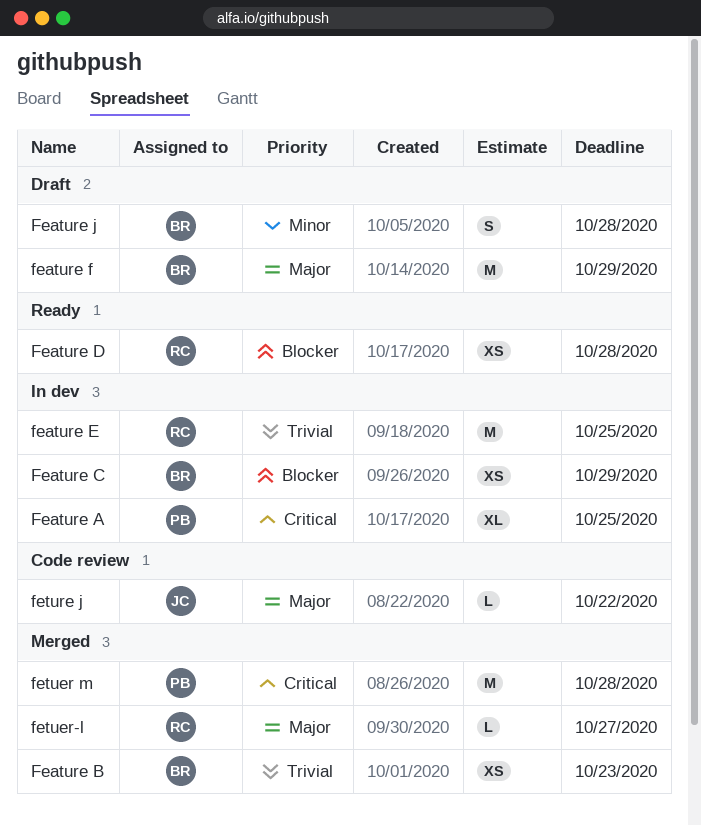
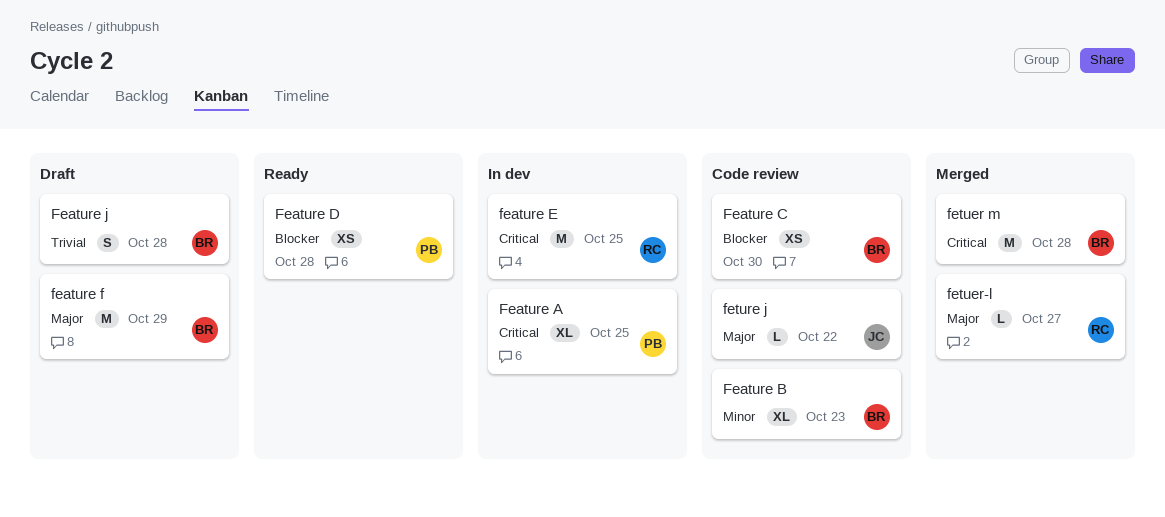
Feature B, status: Merged -> Code review
Feature B, priority: Trivial -> Minor
Feature B, estimate: XS -> XL
Feature C, status: In dev -> Code review
Feature C, due: Oct 29 -> Oct 30
Feature D, owner: RC -> PB
feature E, priority: Trivial -> Critical
Feature j, priority: Minor -> Trivial
fetuer m, owner: PB -> BR

